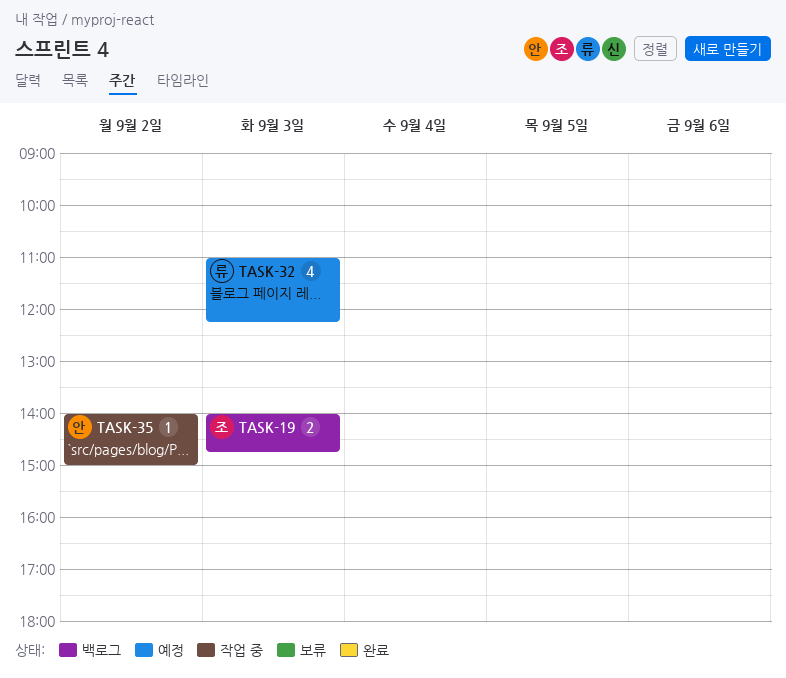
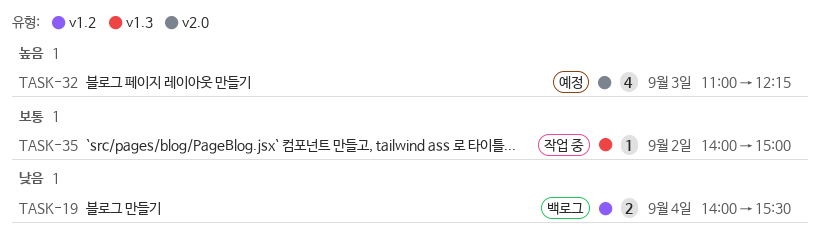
TASK-19, day: Sep 3 -> Sep 4
TASK-19, ends: 14:45 -> 15:30

